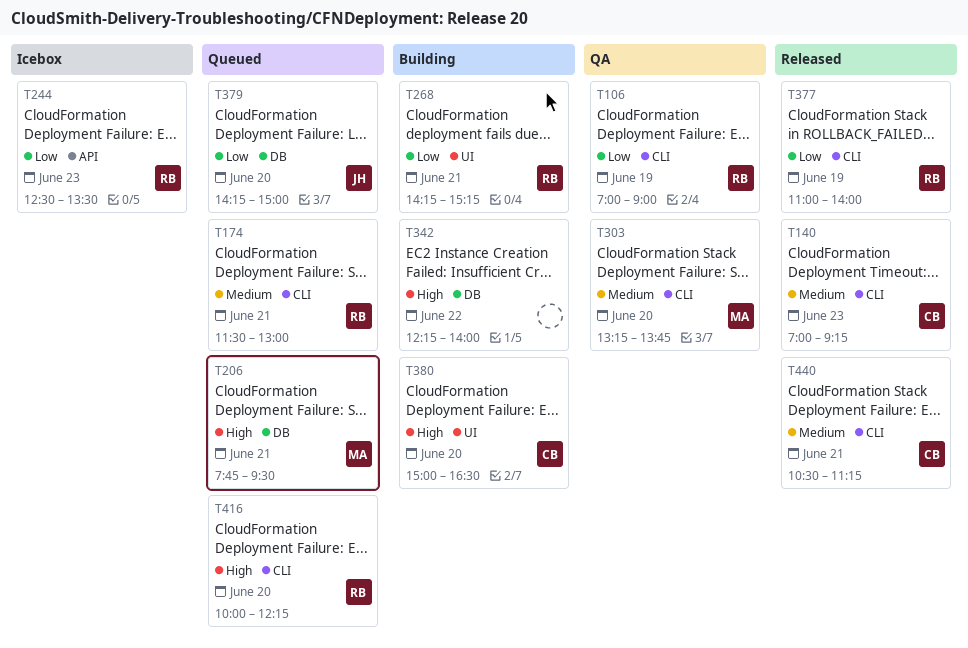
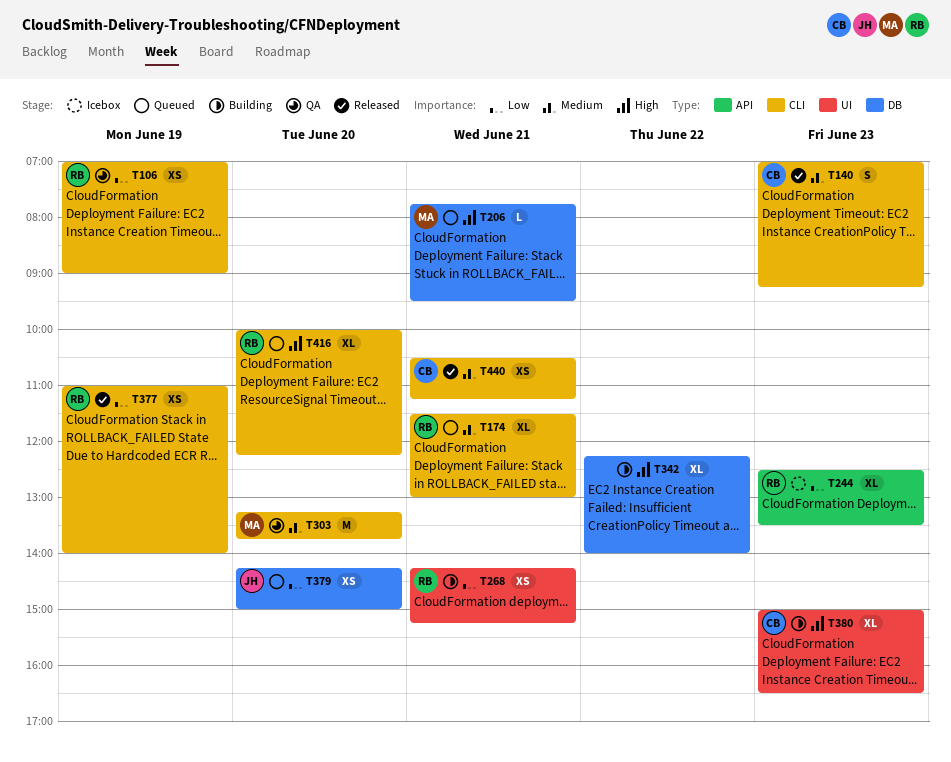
T380, day: Jun 20 -> Jun 23

